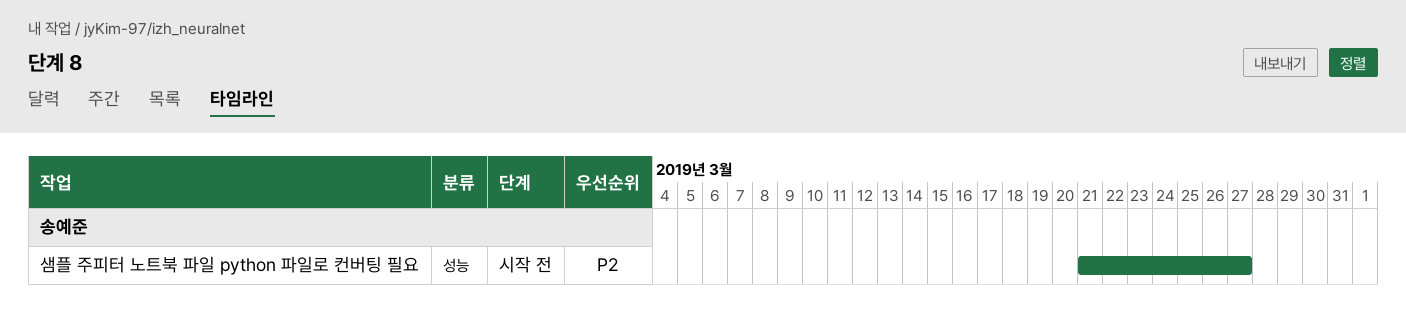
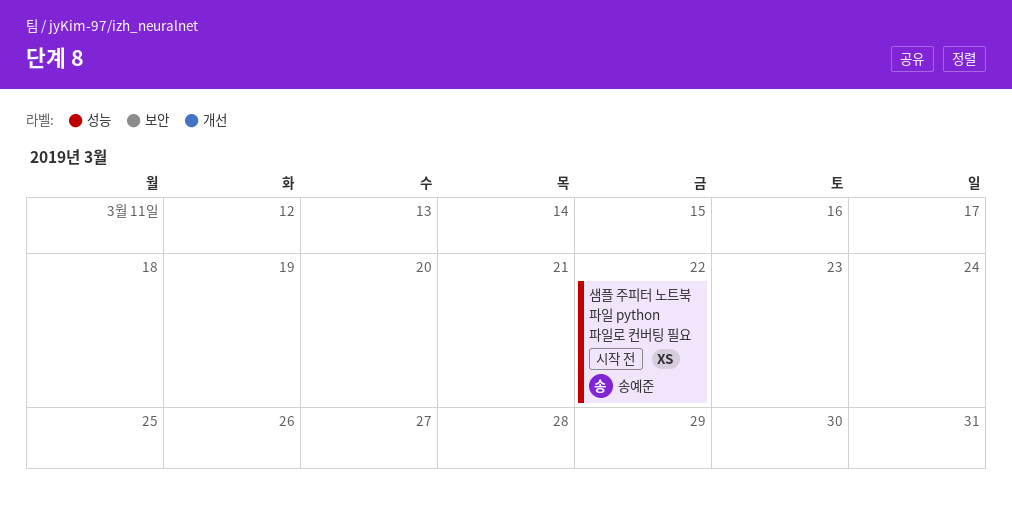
샘플 주피터 노트북 파일 python 파일로 컨버팅 필요, due: Mar 27 -> Mar 22

